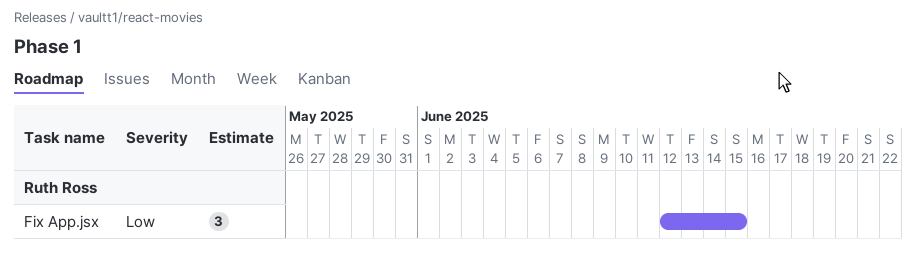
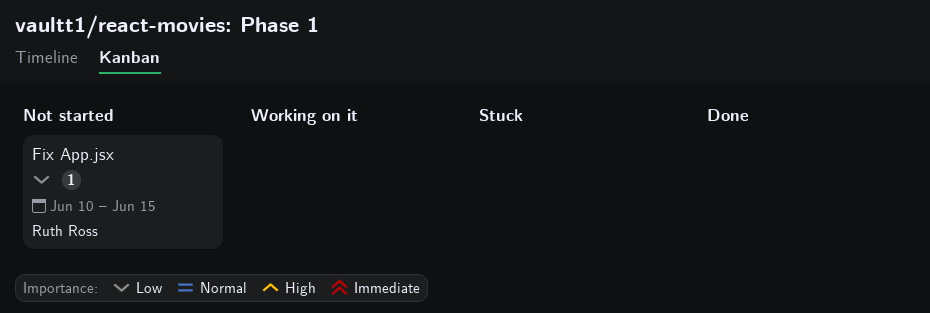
Fix App.jsx, estimate: 3 -> 1
Fix App.jsx, start: Jun 12 -> Jun 10

